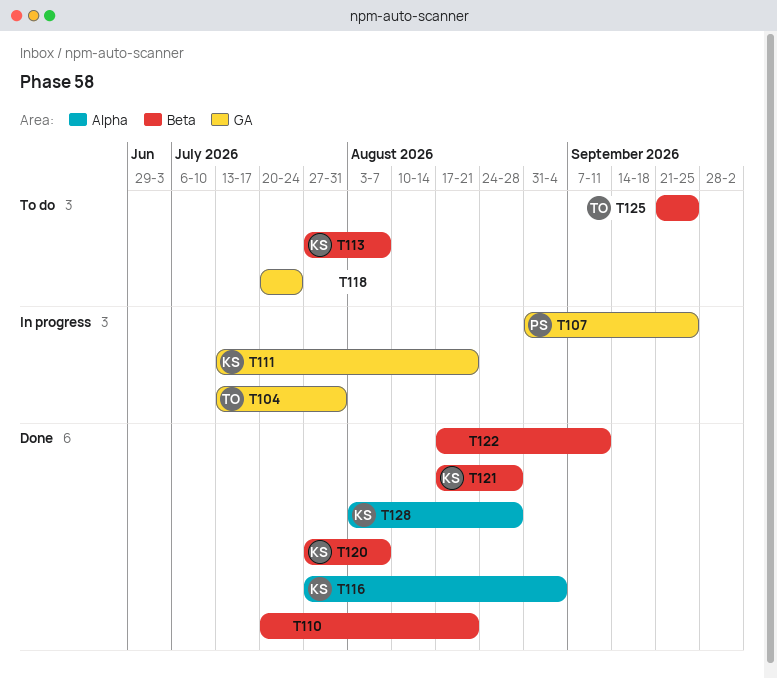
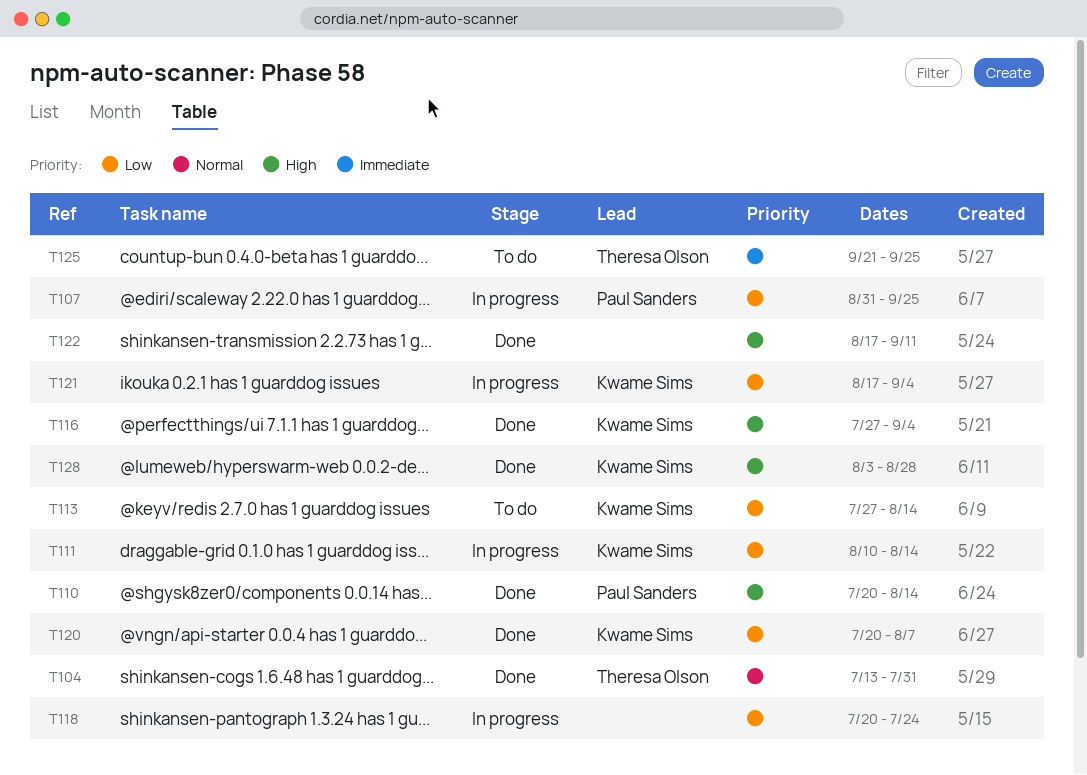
T104, status: In progress -> Done
T110, owner: none -> Paul Sanders
T110, due: Aug 21 -> Aug 14
T111, start: Jul 13 -> Aug 10
T111, due: Aug 21 -> Aug 14
T113, due: Aug 7 -> Aug 14
T118, status: To do -> In progress
T120, start: Jul 27 -> Jul 20
T121, status: Done -> In progress
T121, due: Aug 28 -> Sep 4

